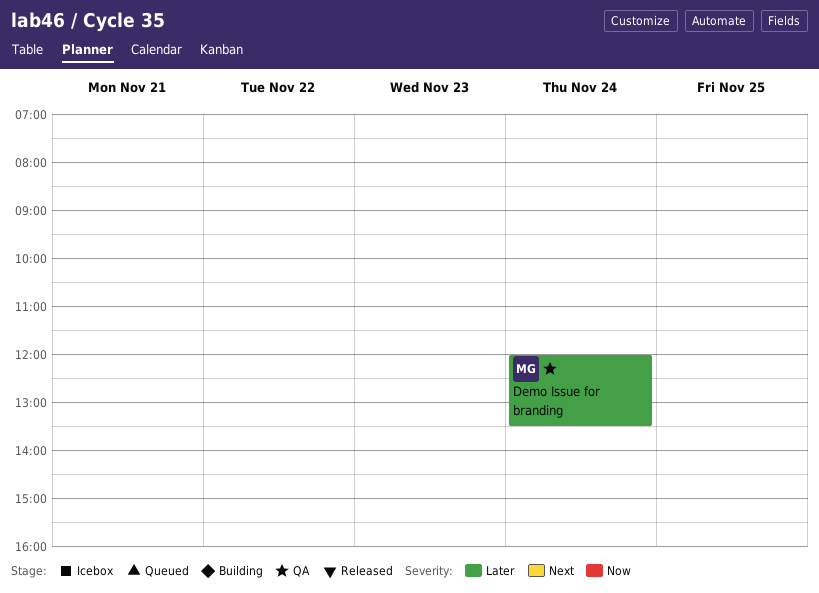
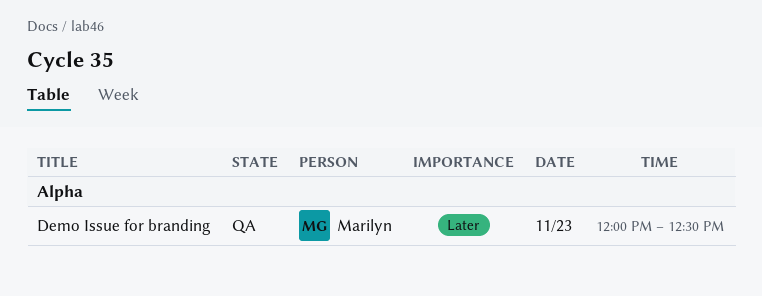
Demo Issue for branding, day: Nov 24 -> Nov 23
Demo Issue for branding, ends: 13:30 -> 12:30

